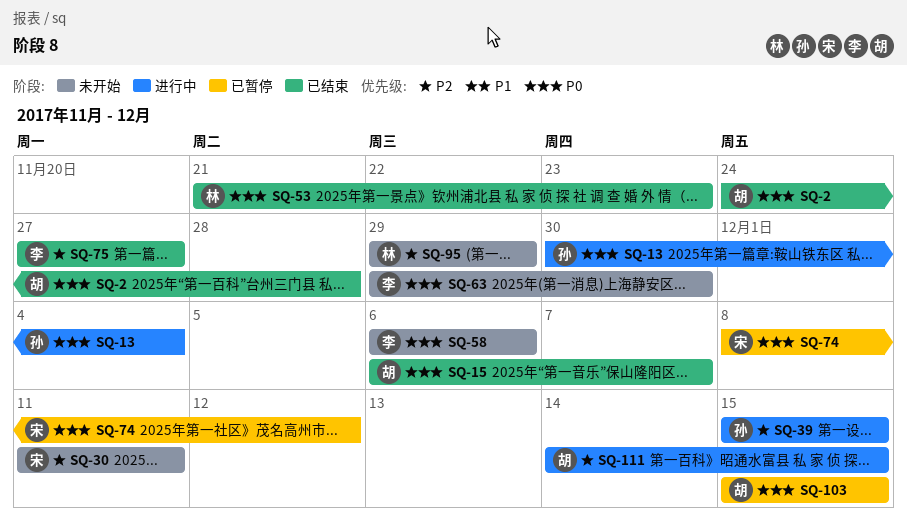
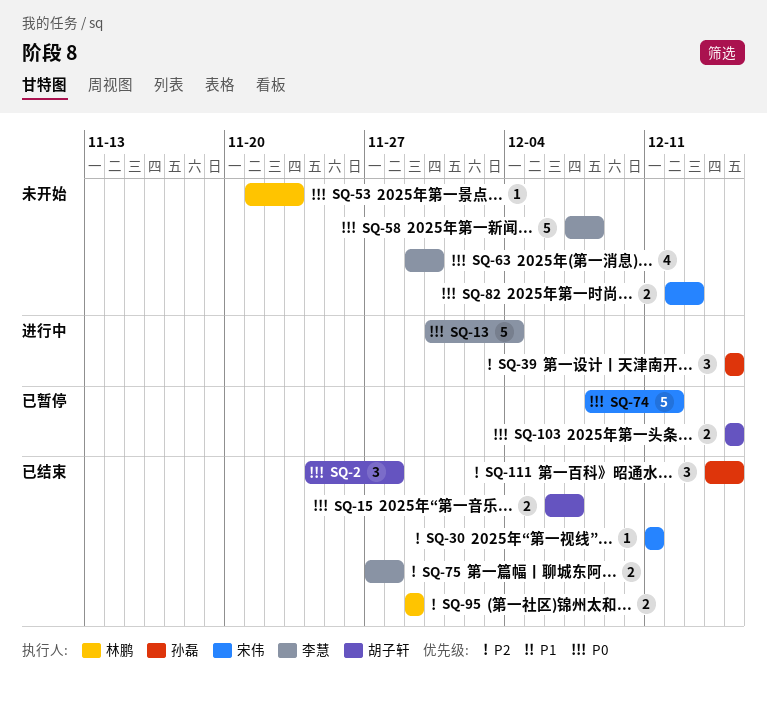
SQ-13, owner: 孙磊 -> 李慧
SQ-30, status: 未开始 -> 已结束
SQ-53, status: 已结束 -> 未开始
SQ-58, start: Dec 6 -> Dec 7
SQ-58, due: Dec 6 -> Dec 8
SQ-75, due: Nov 27 -> Nov 28
SQ-82: none -> present
SQ-95, status: 未开始 -> 已结束
SQ-111, status: 进行中 -> 已结束
SQ-111, owner: 胡子轩 -> 孙磊

